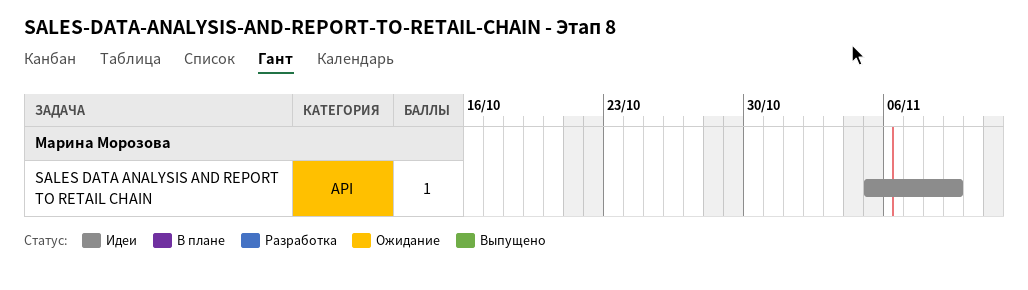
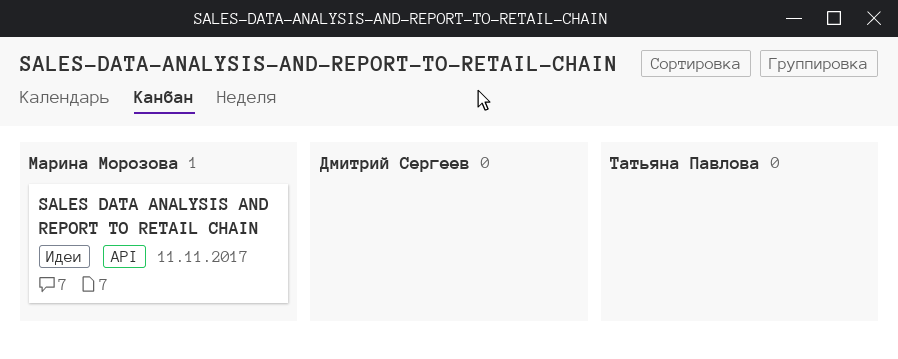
SALES DATA ANALYSIS AND REPORT TO RETAIL CHAIN, due: Nov 9 -> Nov 11

